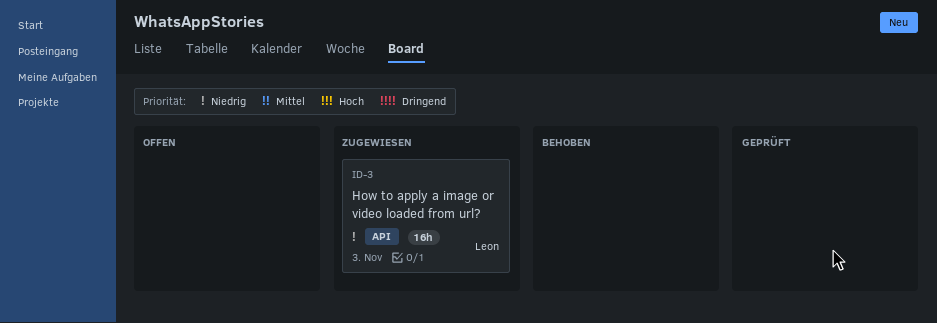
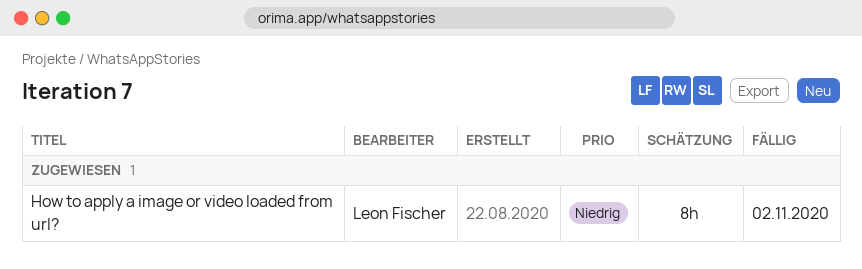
How to apply a image or video loaded from url?, estimate: 16h -> 8h
How to apply a image or video loaded from url?, due: Nov 3 -> Nov 2

